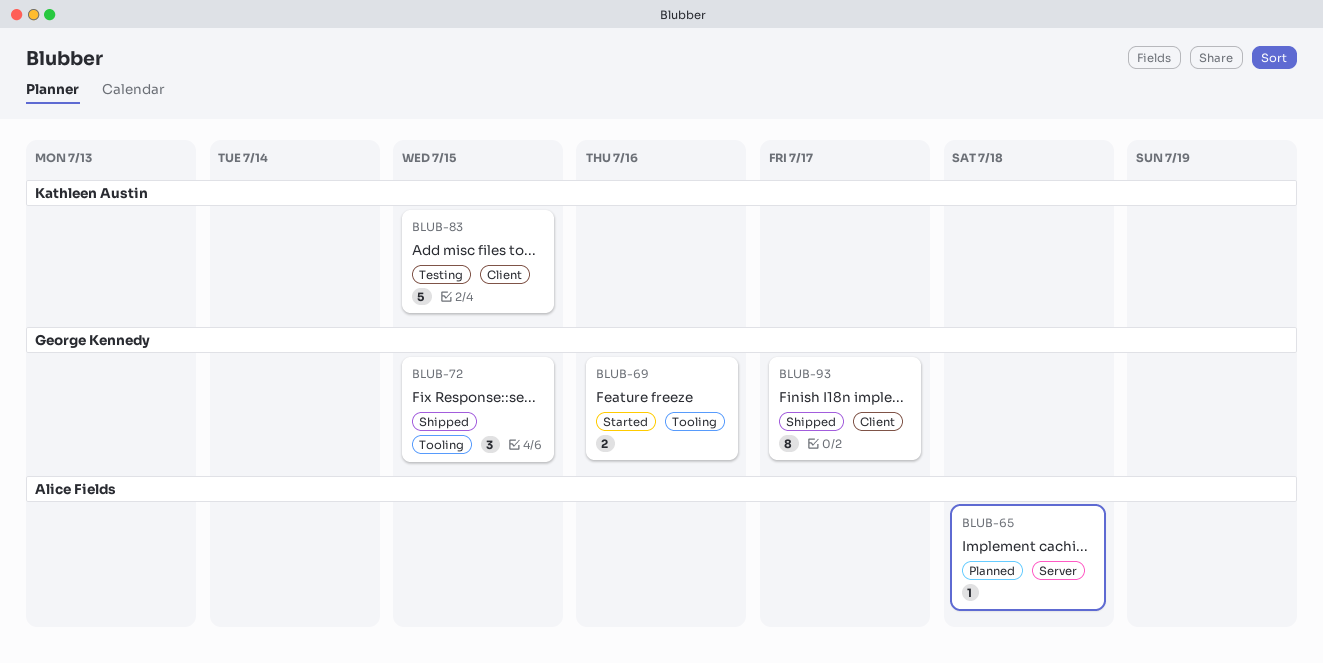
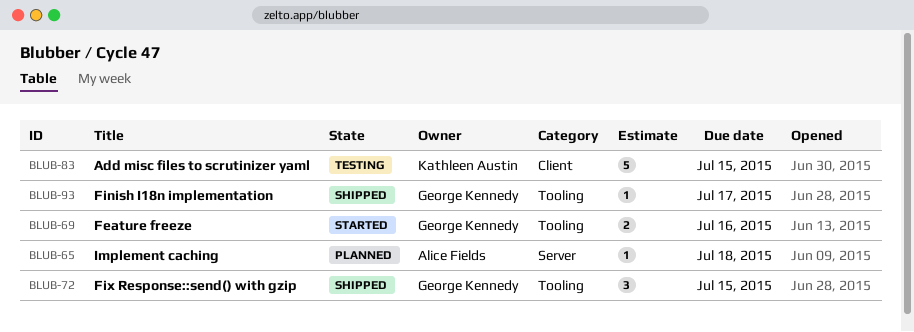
BLUB-93, label: Client -> Tooling
BLUB-93, estimate: 8 -> 1

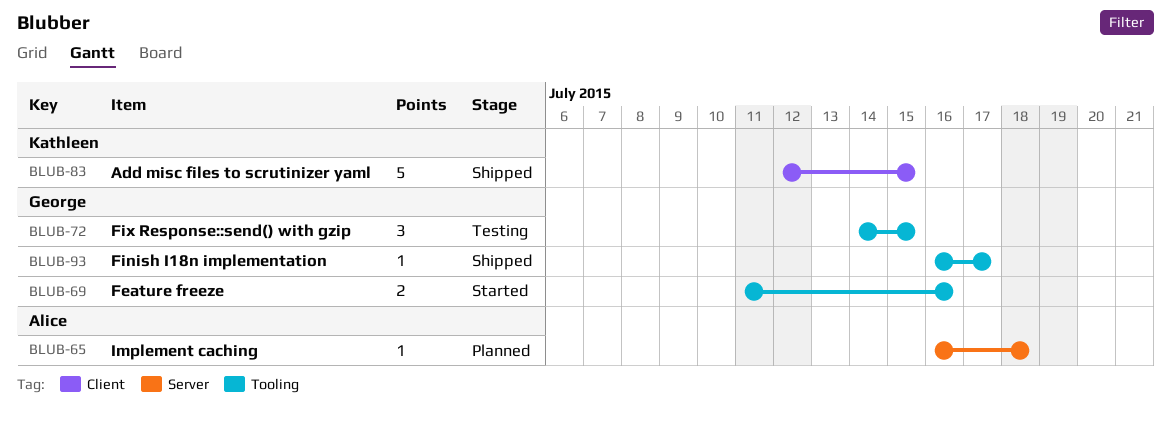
BLUB-72, status: Shipped -> Testing
BLUB-83, status: Testing -> Shipped

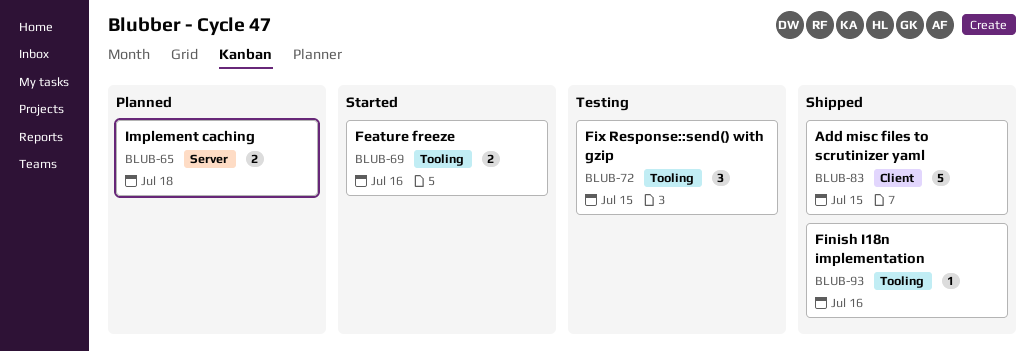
BLUB-65, estimate: 1 -> 2
BLUB-93, due: Jul 17 -> Jul 16

